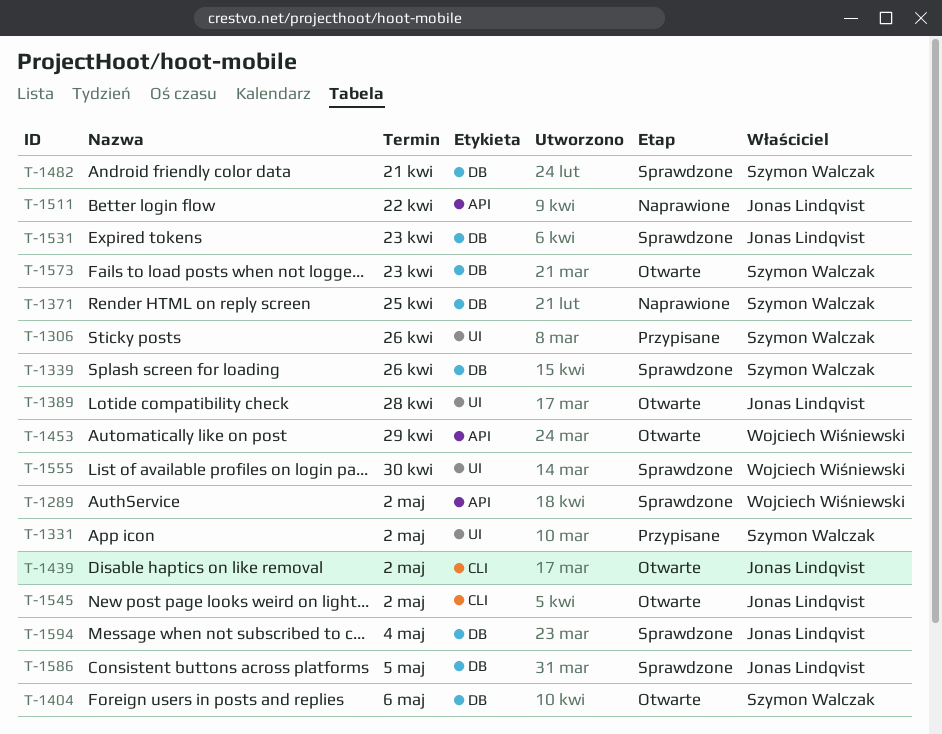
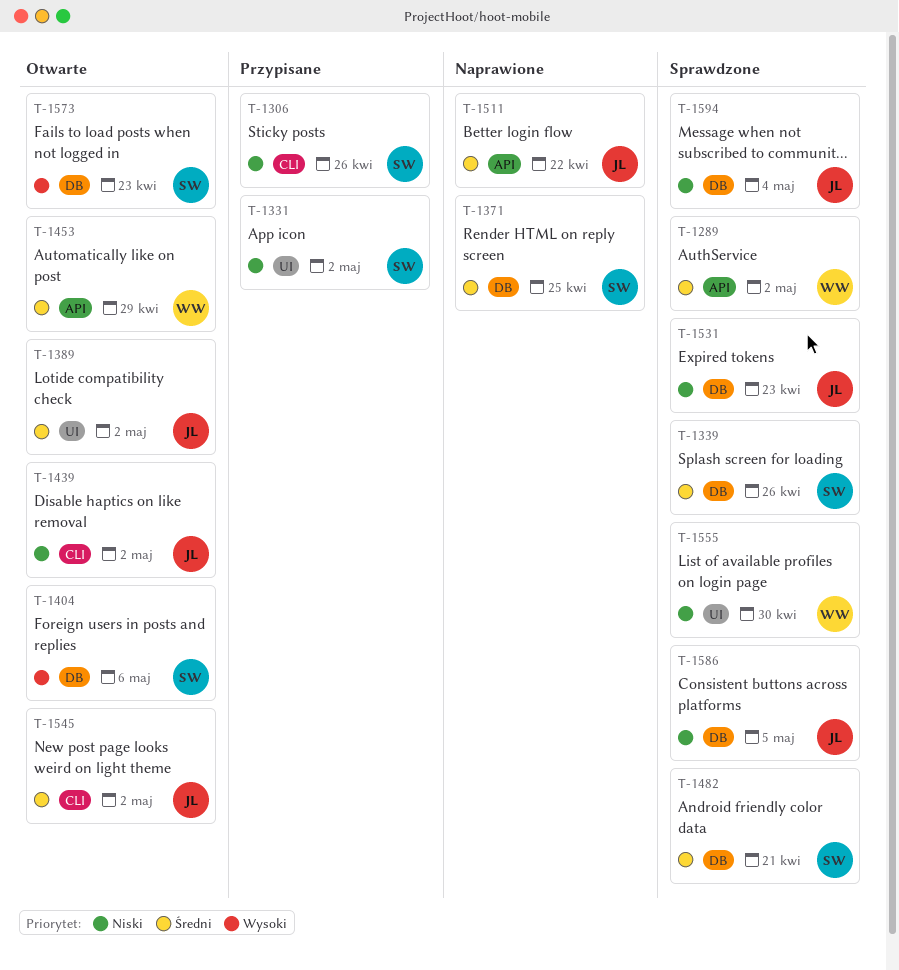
T-1306, label: UI -> CLI
T-1389, due: Apr 28 -> May 2

